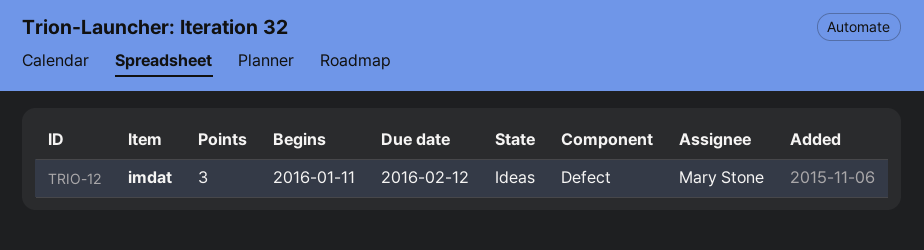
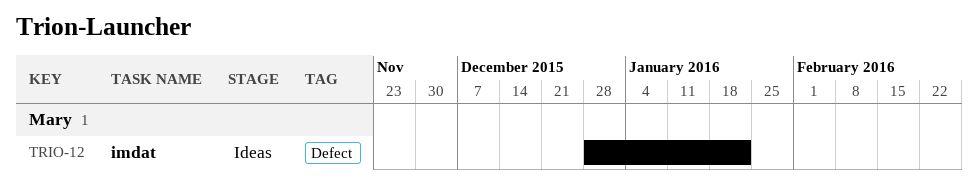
TRIO-12, start: Jan 11 -> Dec 28
TRIO-12, due: Feb 12 -> Jan 22

